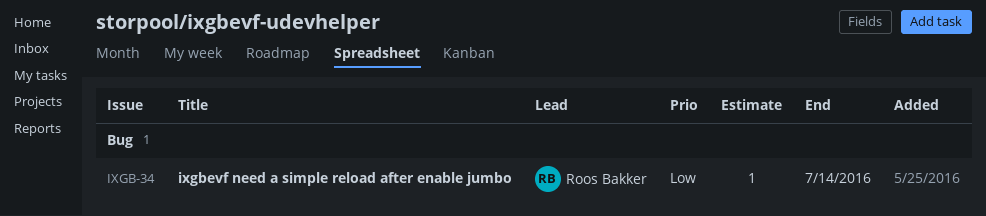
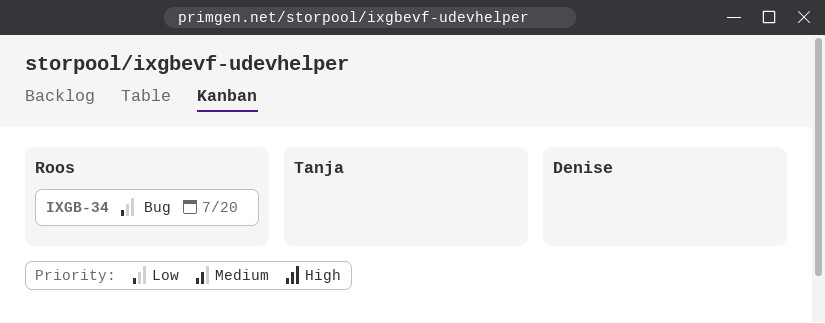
IXGB-34, due: Jul 14 -> Jul 20

